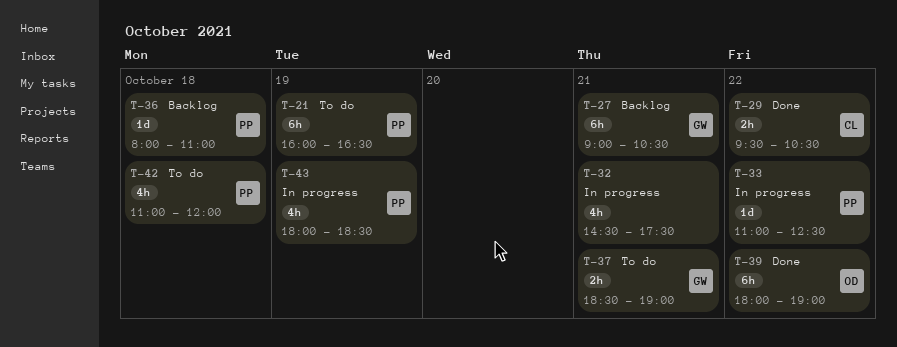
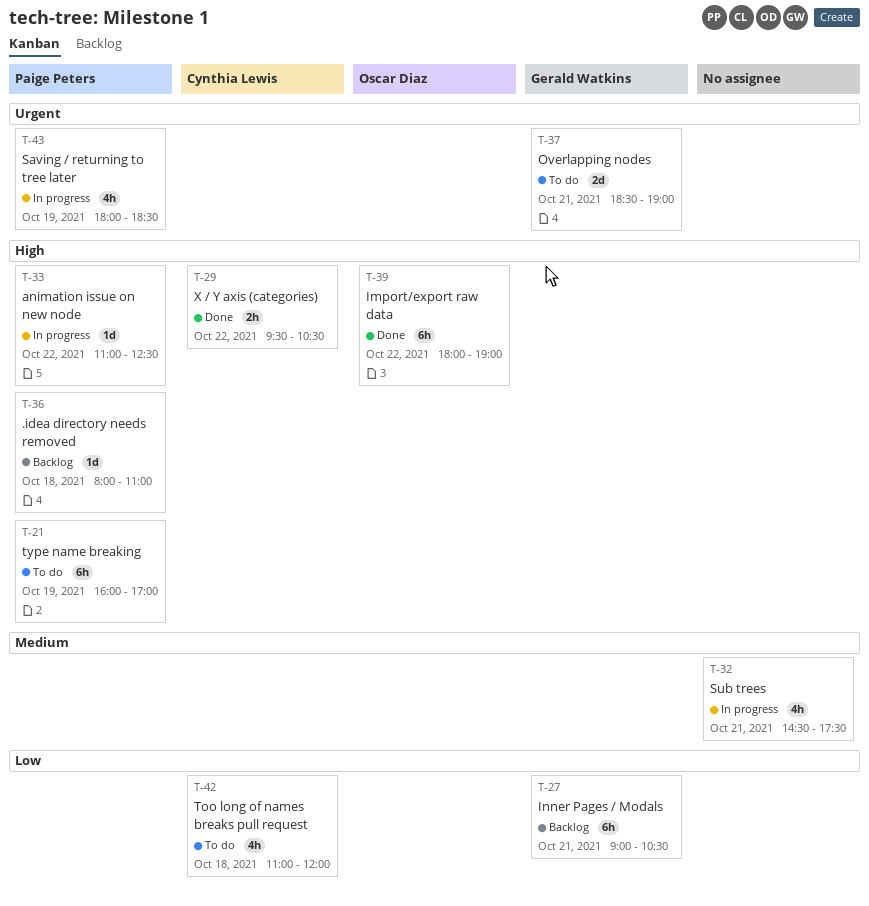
T-21, ends: 16:30 -> 17:00
T-37, estimate: 2h -> 2d
T-42, owner: Paige Peters -> Cynthia Lewis

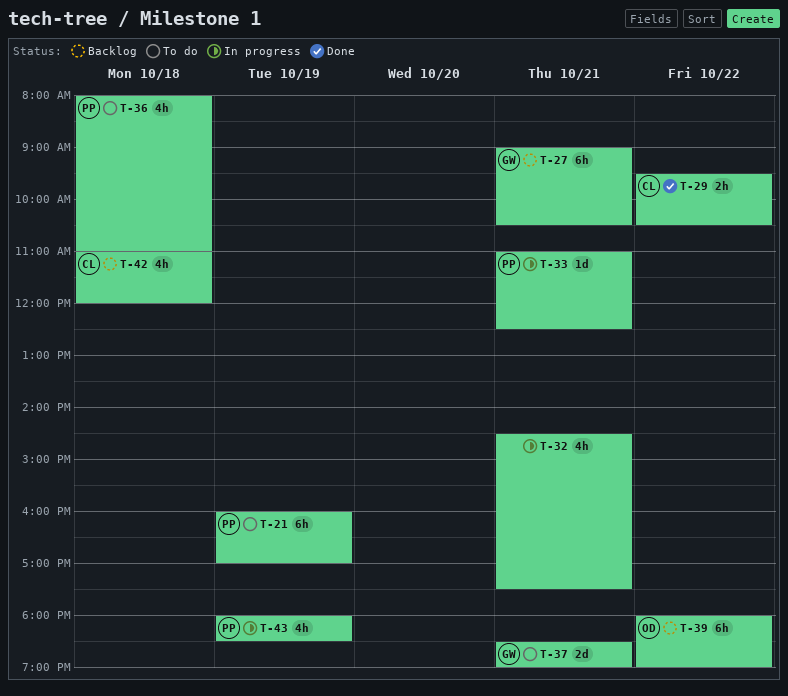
T-33, day: Oct 22 -> Oct 21
T-36, status: Backlog -> To do
T-36, estimate: 1d -> 4h
T-39, status: Done -> Backlog
T-42, status: To do -> Backlog

